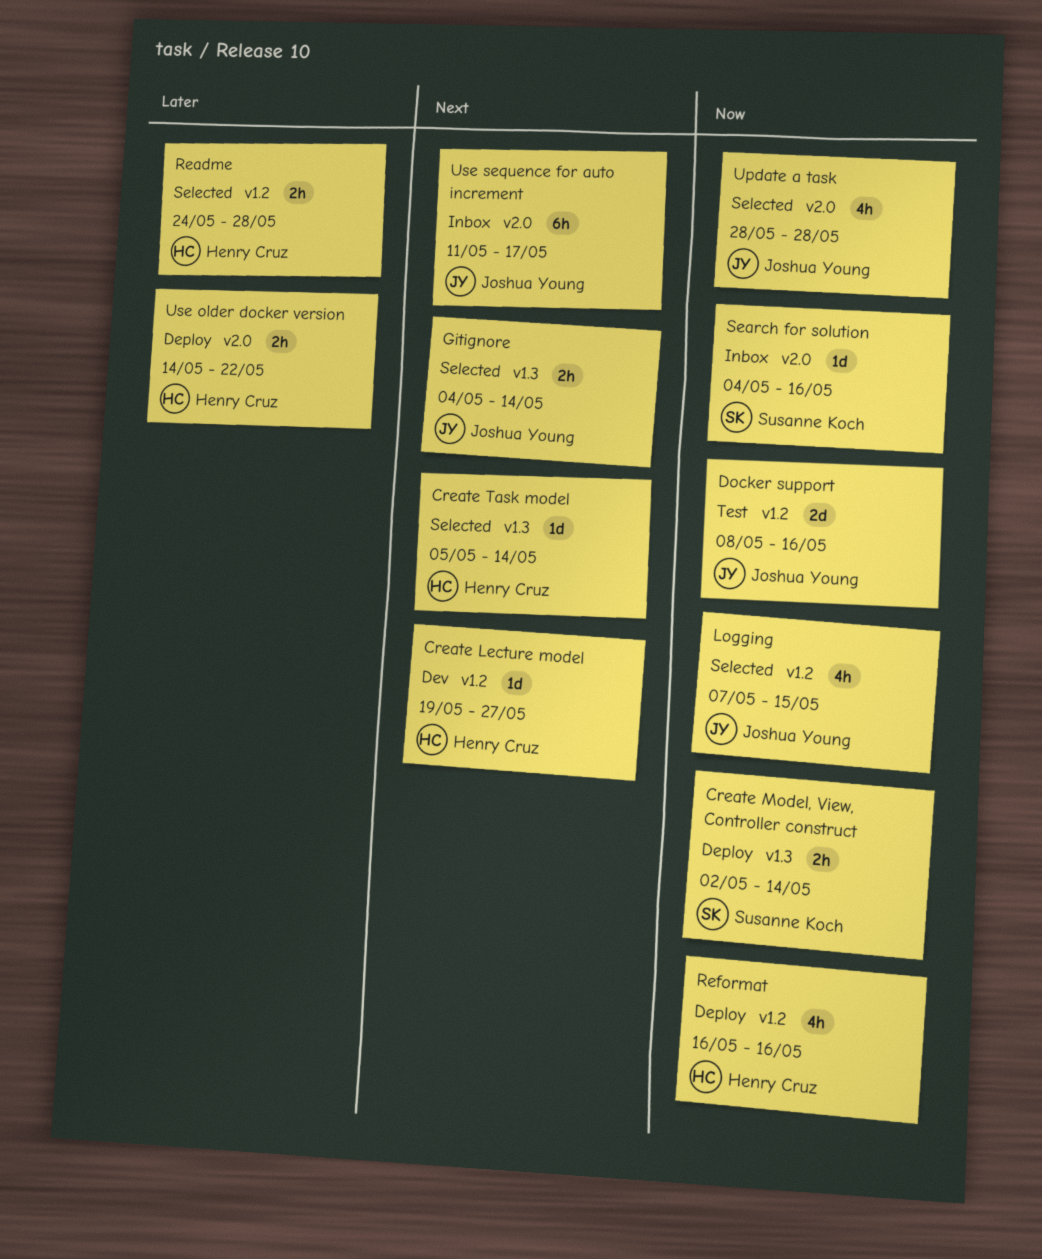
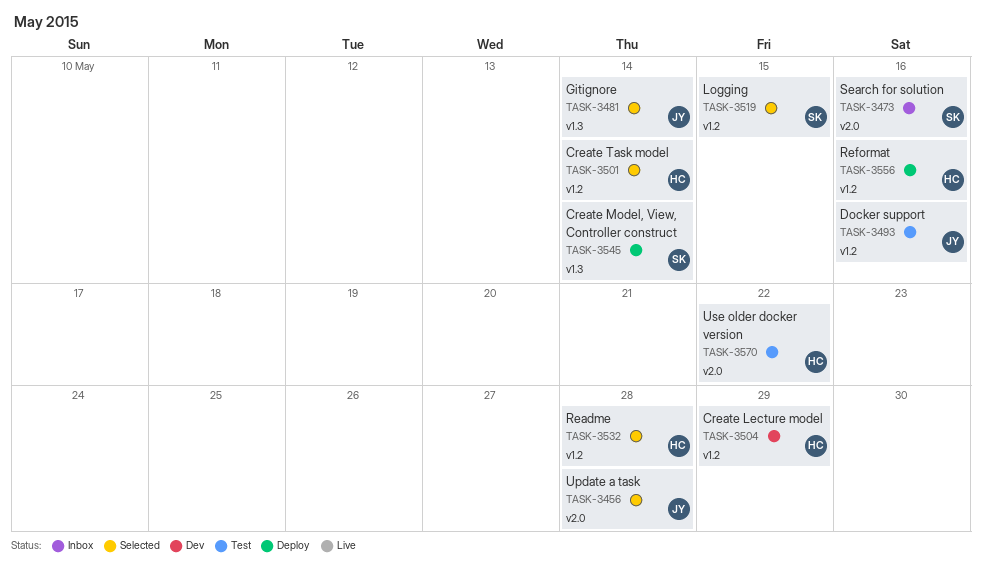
Create Lecture model, due: May 27 -> May 29
Create Task model, label: v1.3 -> v1.2
Logging, owner: Joshua Young -> Susanne Koch
Use older docker version, status: Deploy -> Test
Use sequence for auto increment: present -> none

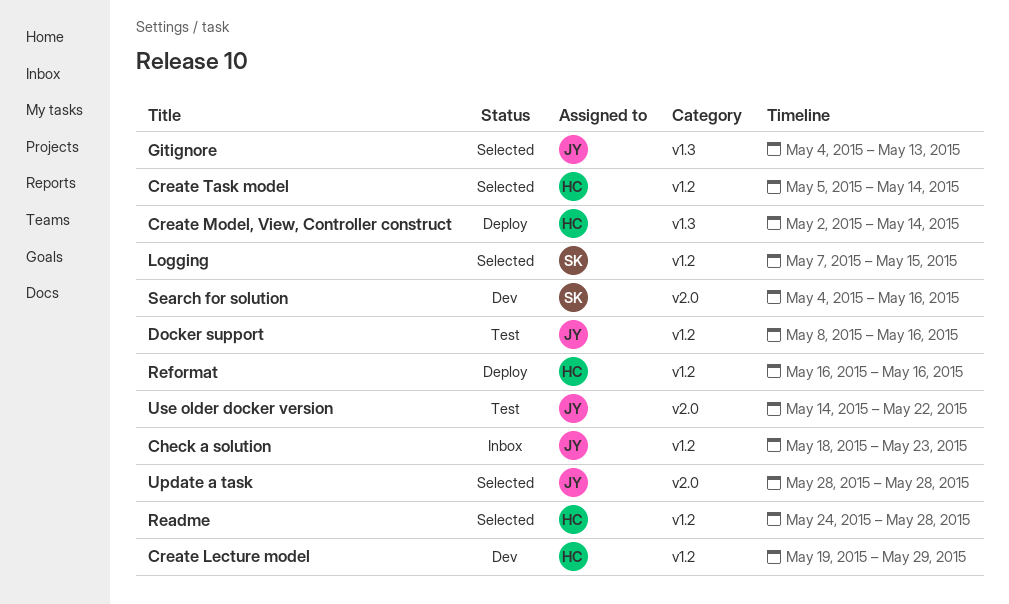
Check a solution: none -> present
Create Model, View, Controller construct, owner: SK -> HC
Gitignore, due: May 14 -> May 13
Search for solution, status: Inbox -> Dev
Use older docker version, owner: HC -> JY

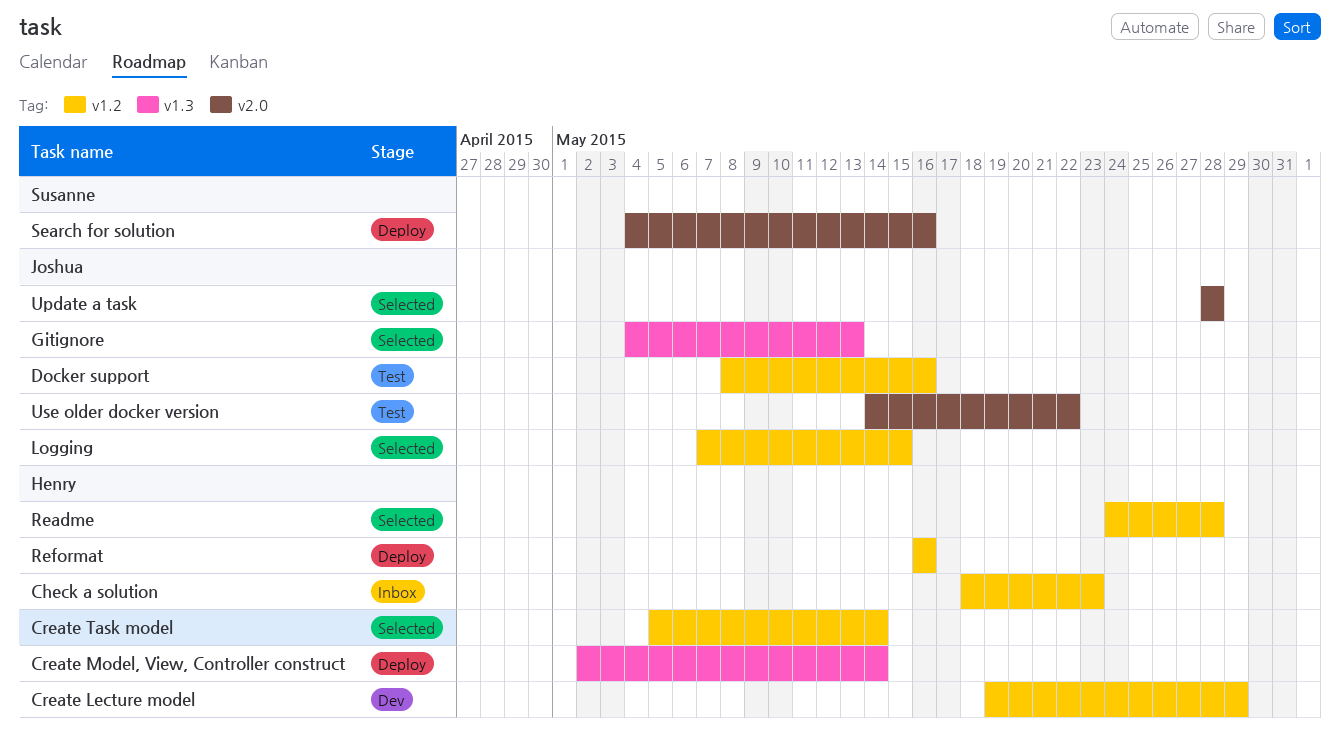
Check a solution, owner: Joshua -> Henry
Logging, owner: Susanne -> Joshua
Search for solution, status: Dev -> Deploy

